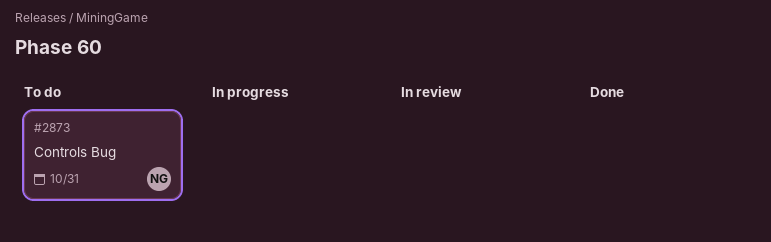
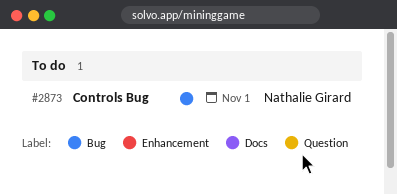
#2873, due: Oct 31 -> Nov 1

